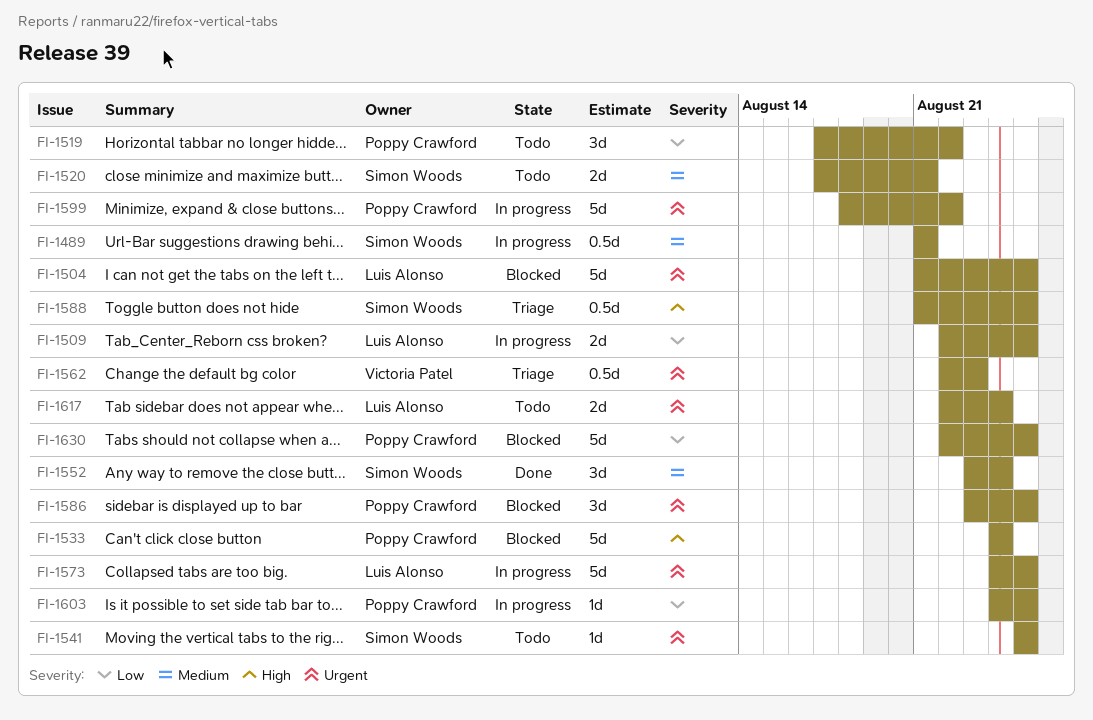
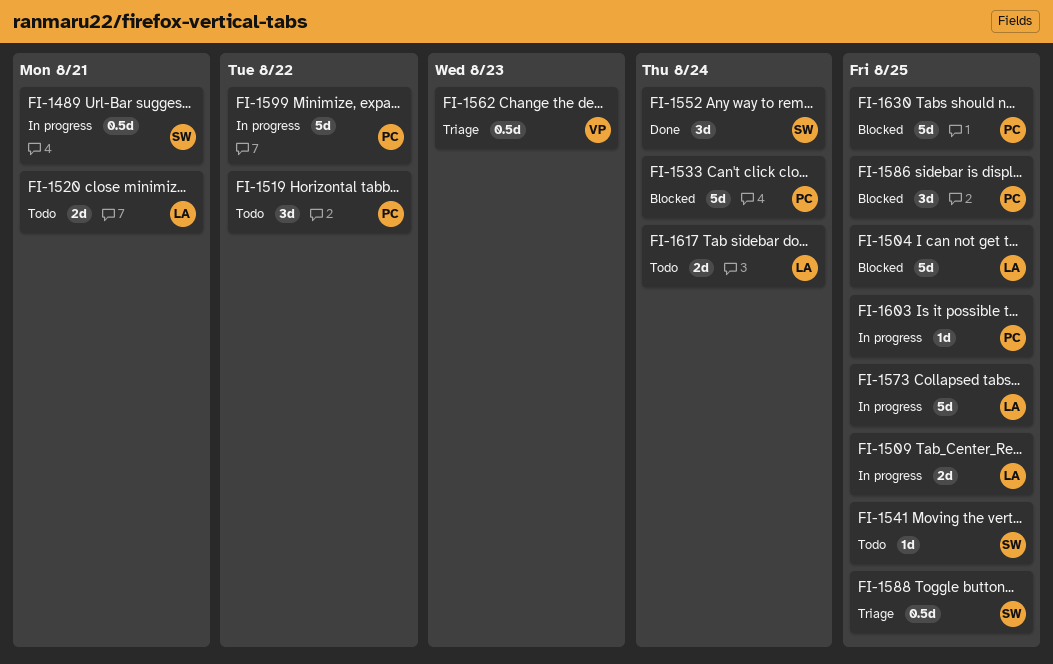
FI-1520, owner: Simon Woods -> Luis Alonso

